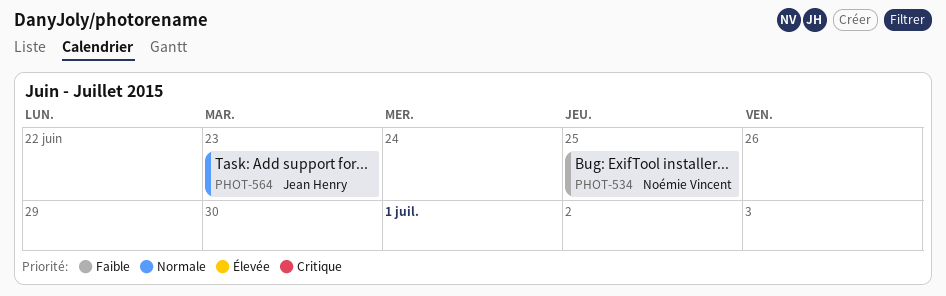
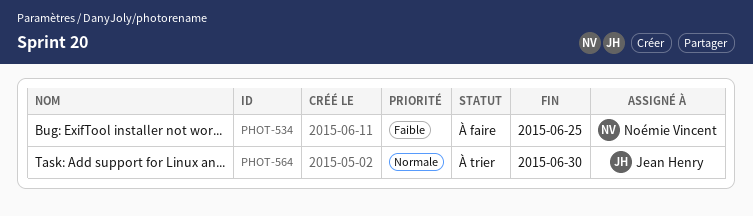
PHOT-564, due: Jun 23 -> Jun 30

